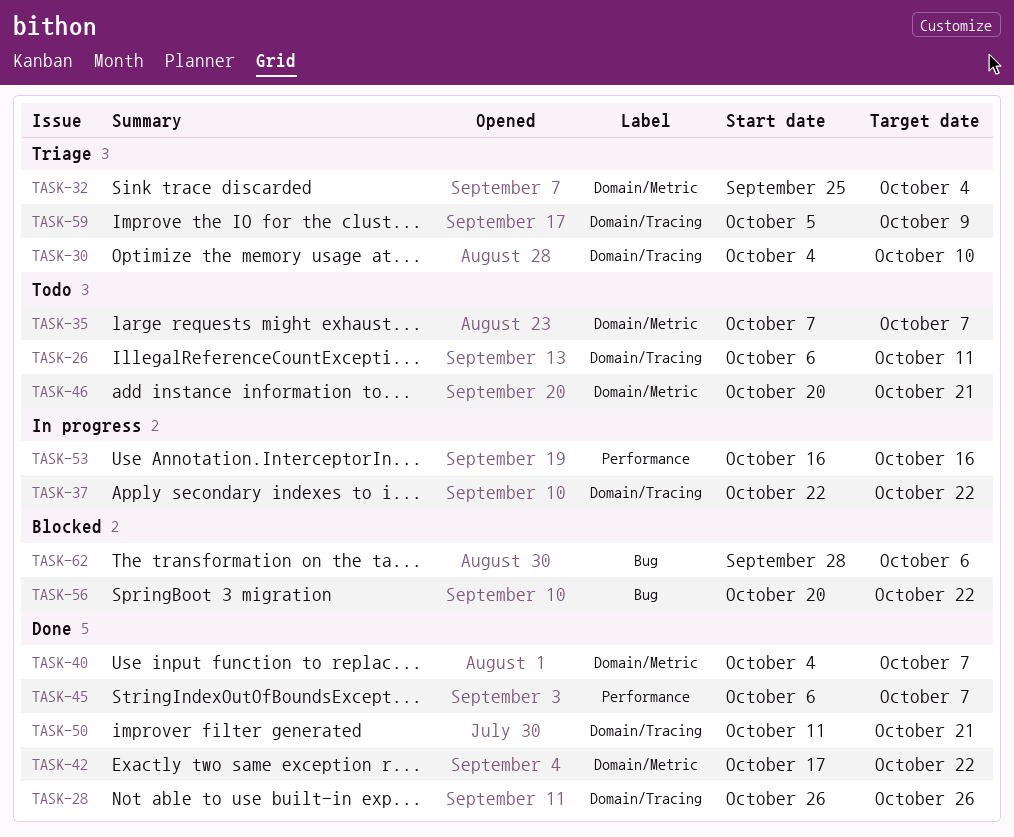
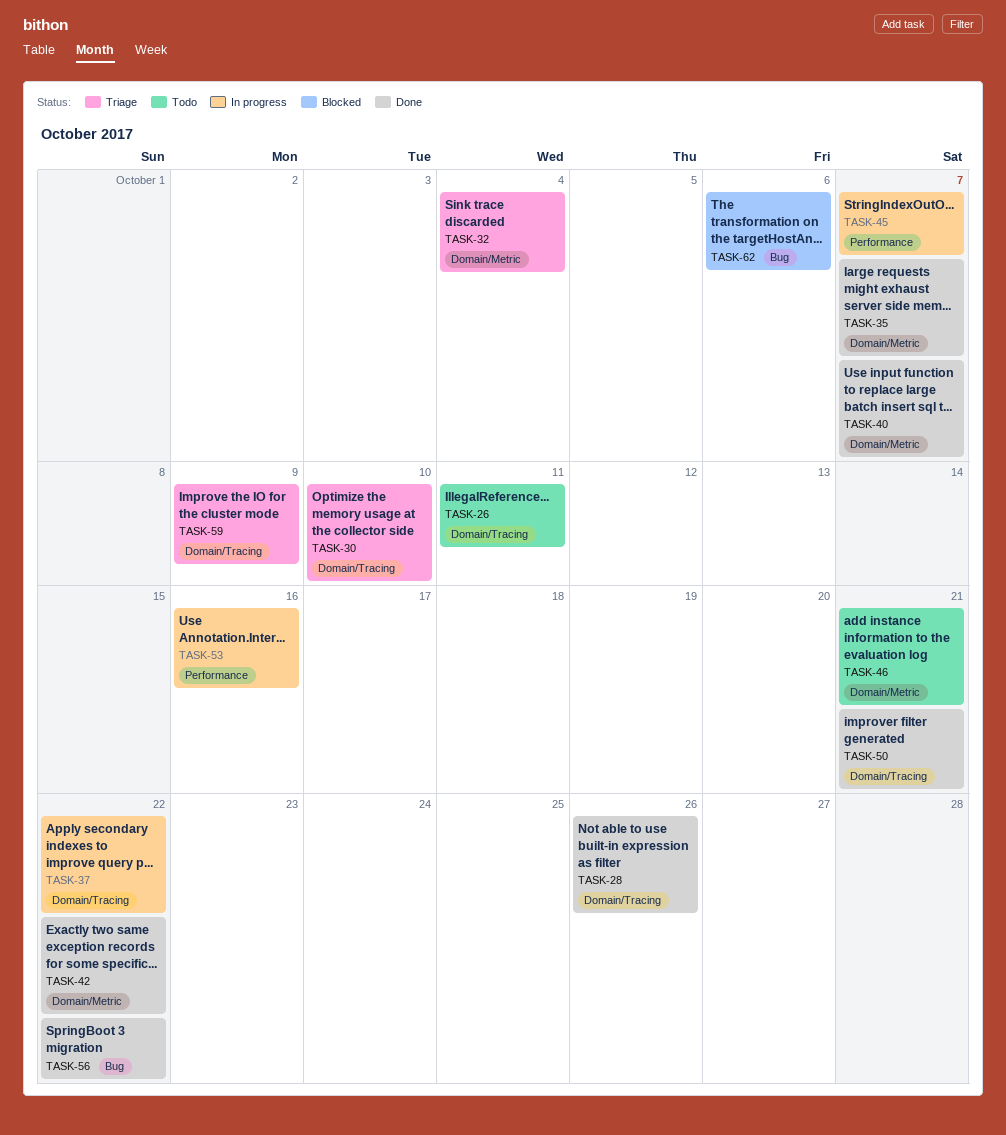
TASK-35, status: Todo -> Done
TASK-45, status: Done -> In progress
TASK-56, status: Blocked -> Done

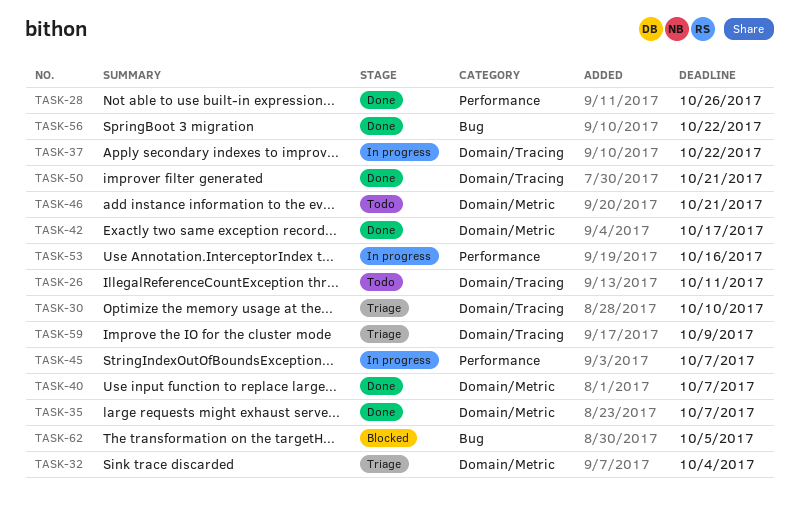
TASK-28, label: Domain/Tracing -> Performance
TASK-42, due: Oct 22 -> Oct 17
TASK-62, due: Oct 6 -> Oct 5

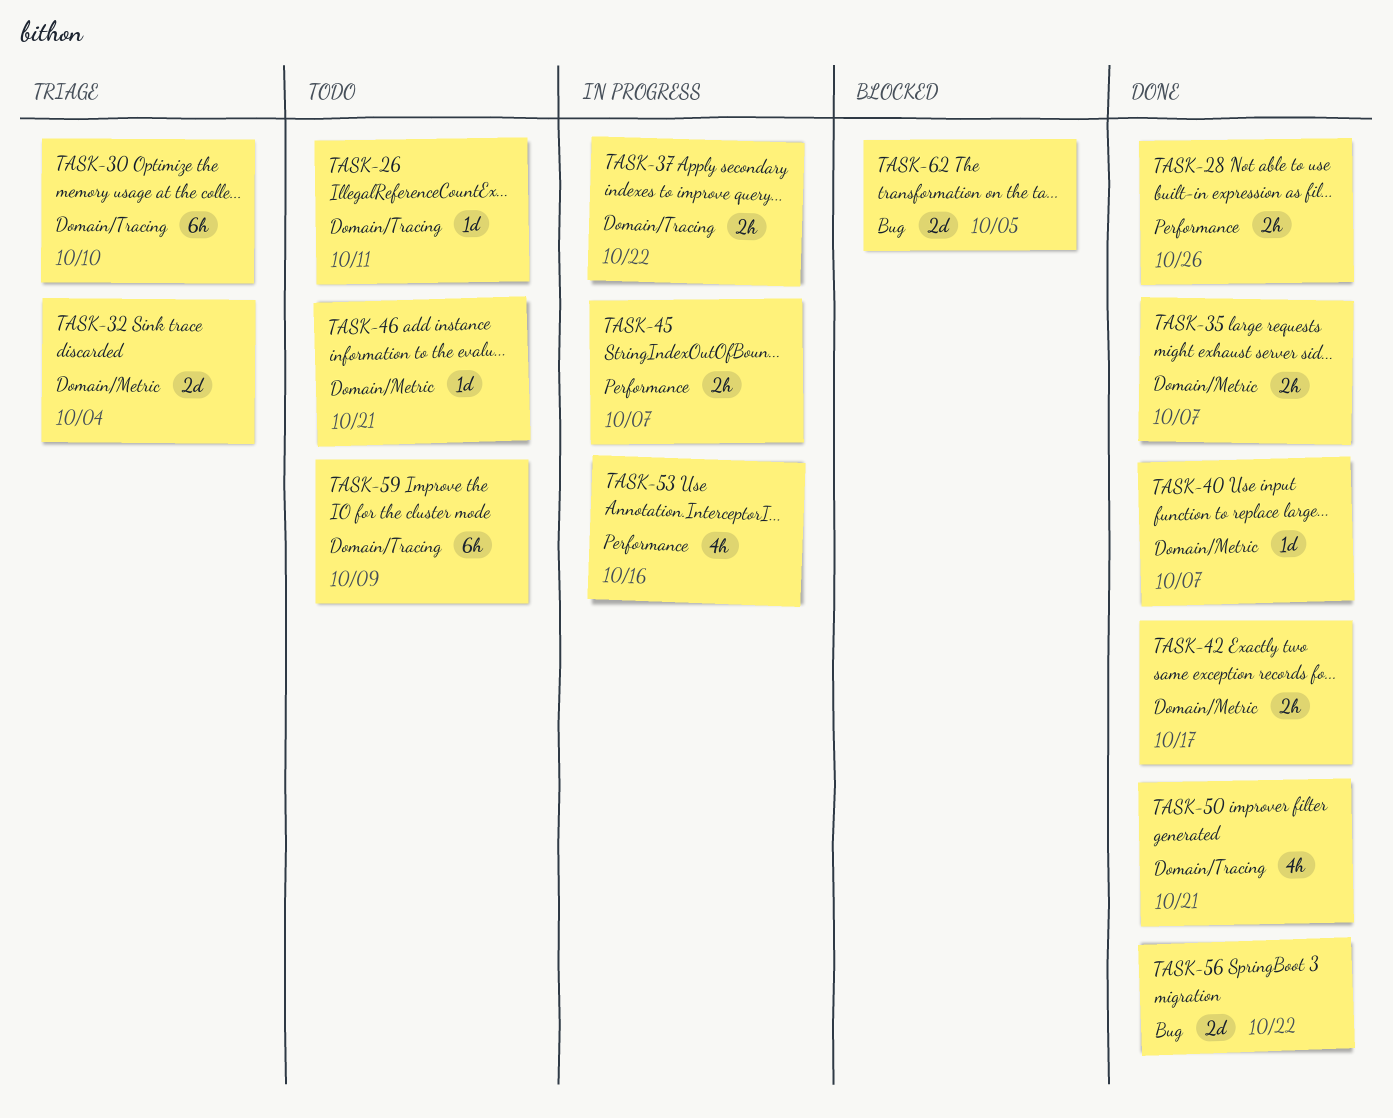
TASK-59, status: Triage -> Todo

